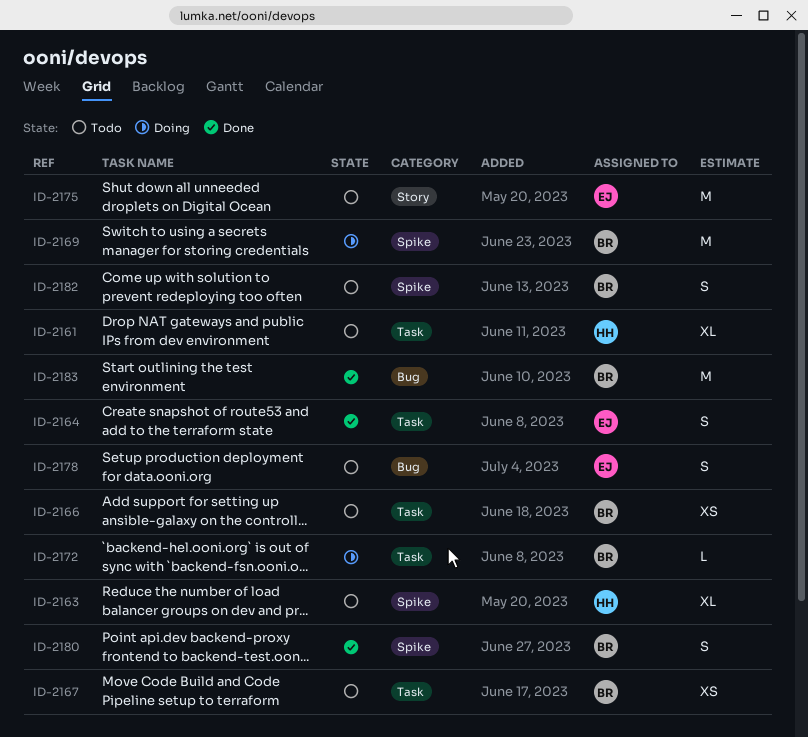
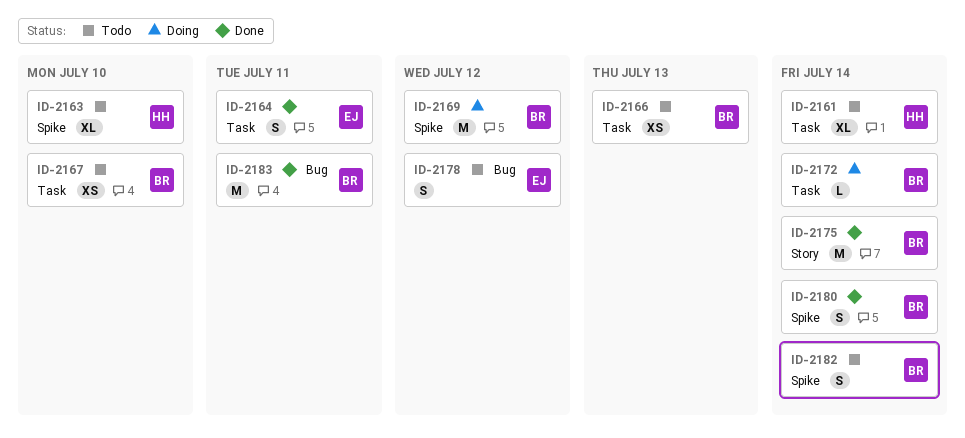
ID-2175, status: Todo -> Done
ID-2175, owner: EJ -> BR

